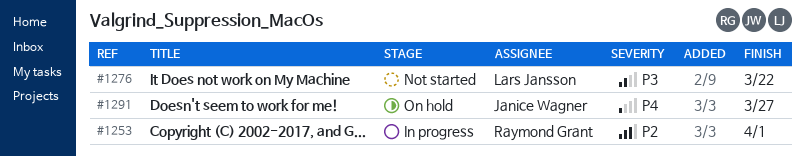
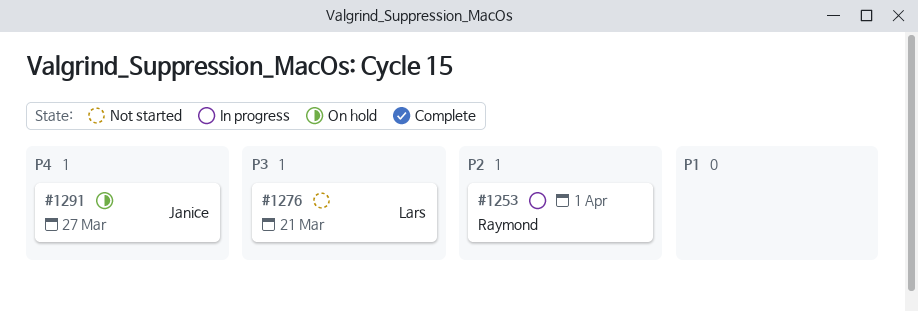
#1276, due: Mar 22 -> Mar 21

